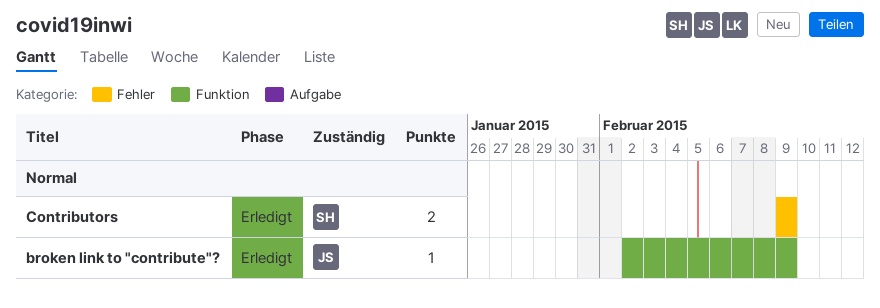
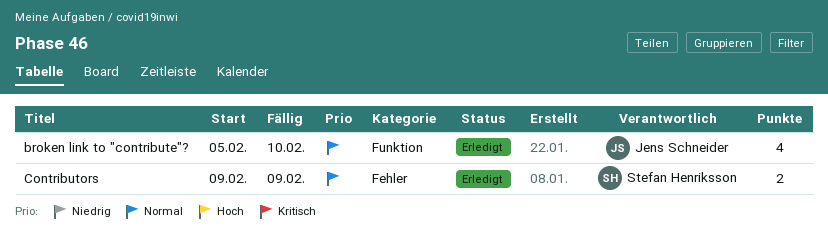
broken link to "contribute"?, estimate: 1 -> 4
broken link to "contribute"?, start: Feb 2 -> Feb 5
broken link to "contribute"?, due: Feb 9 -> Feb 10

